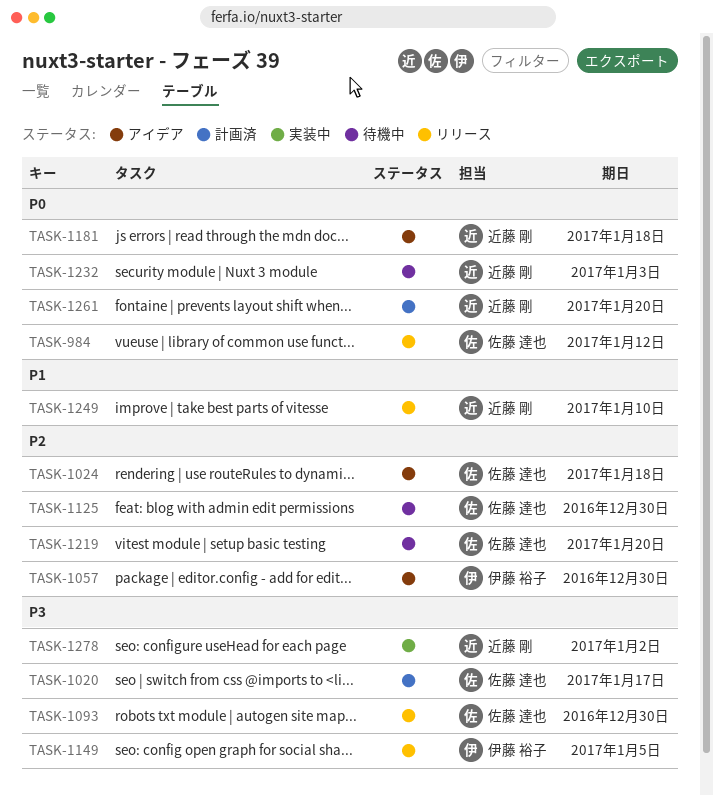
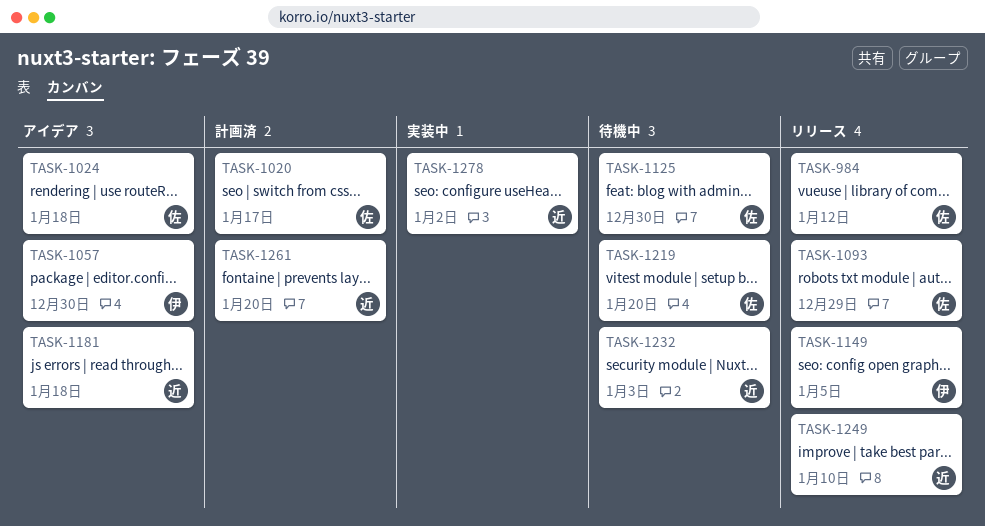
TASK-1093, due: Dec 30 -> Dec 29

